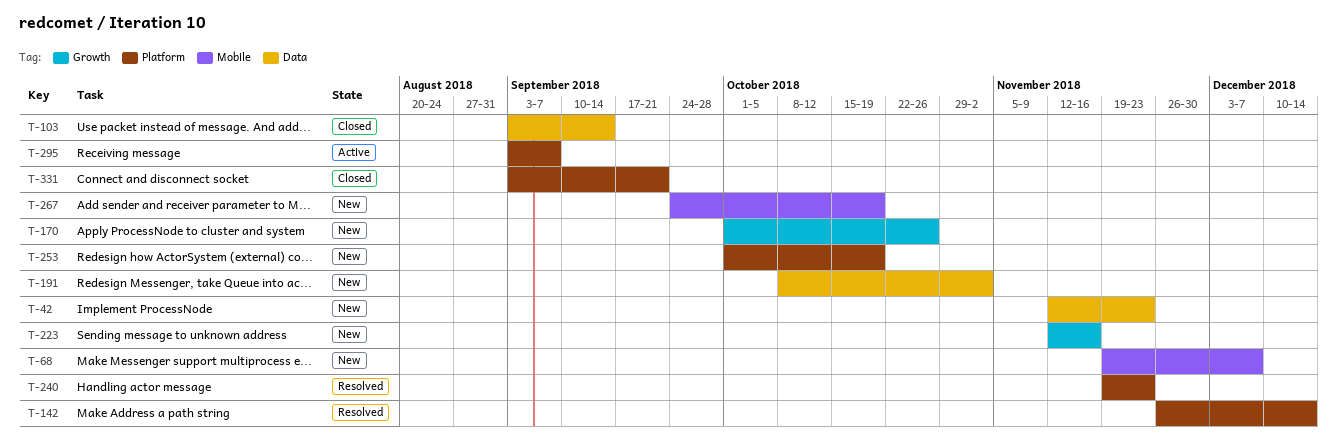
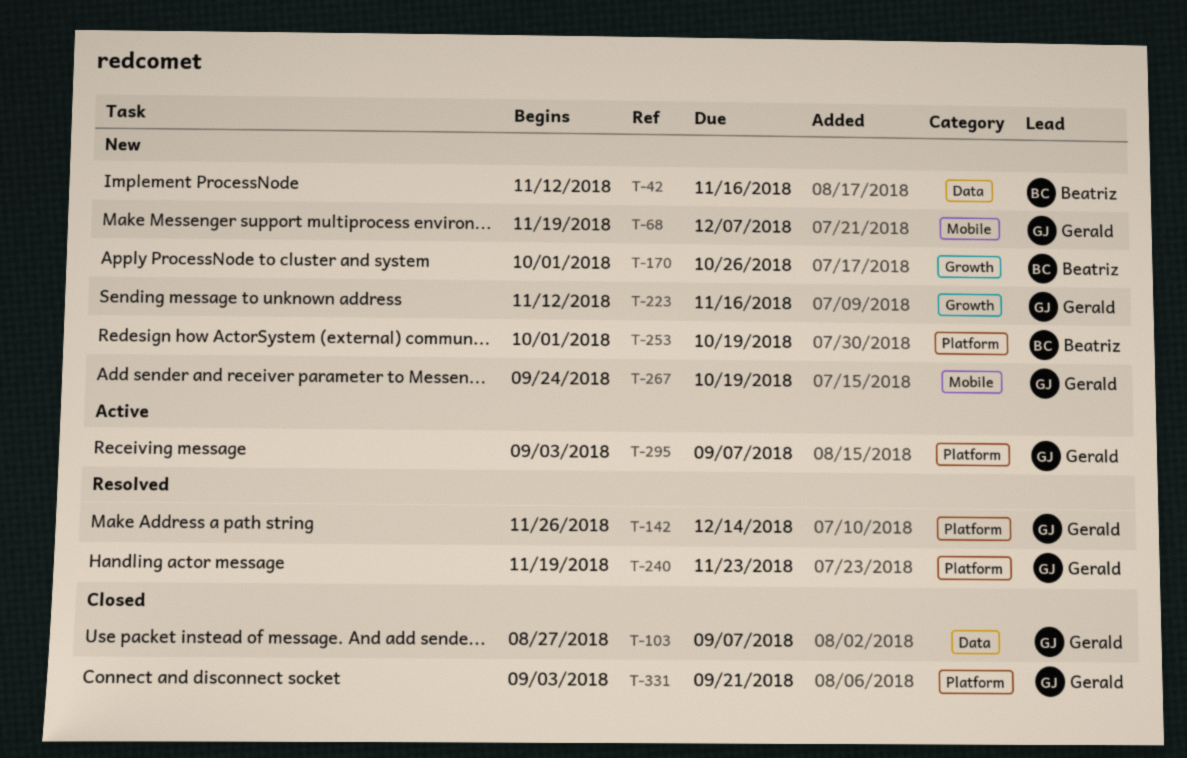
T-42, due: Nov 23 -> Nov 16
T-103, start: Sep 3 -> Aug 27
T-103, due: Sep 14 -> Sep 7
T-191: present -> none

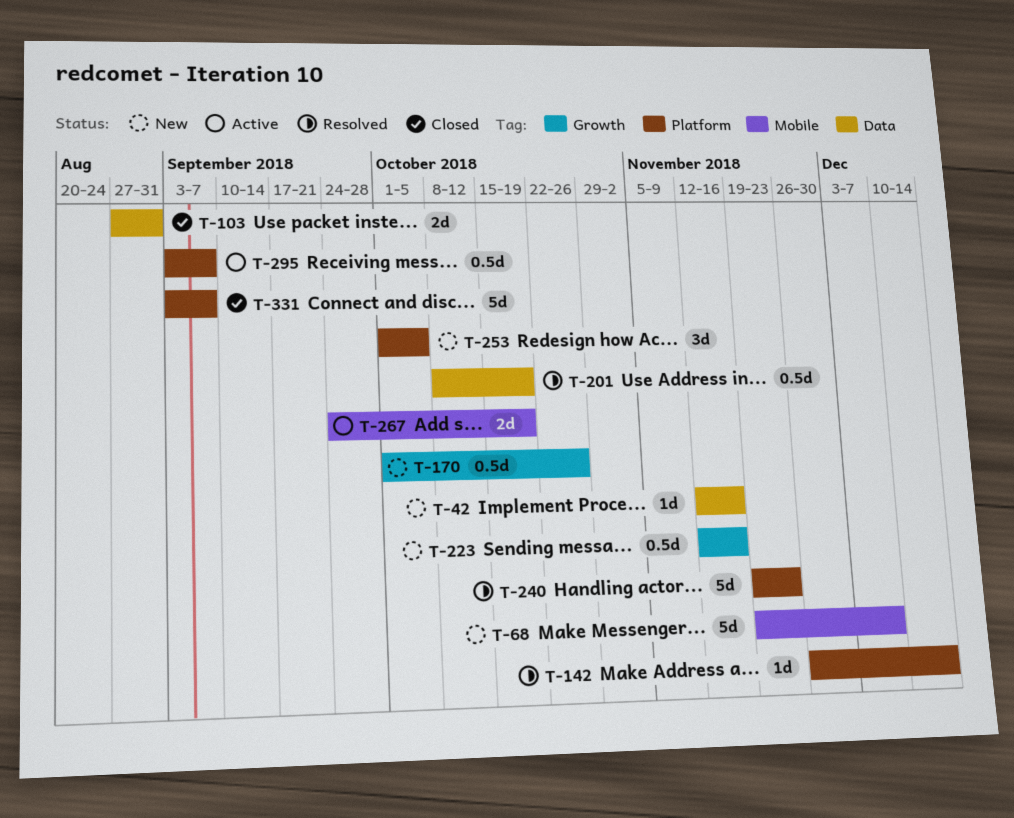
T-103, due: Sep 7 -> Aug 31
T-201: none -> present
T-253, due: Oct 19 -> Oct 5
T-267, status: New -> Active
T-331, due: Sep 21 -> Sep 7

